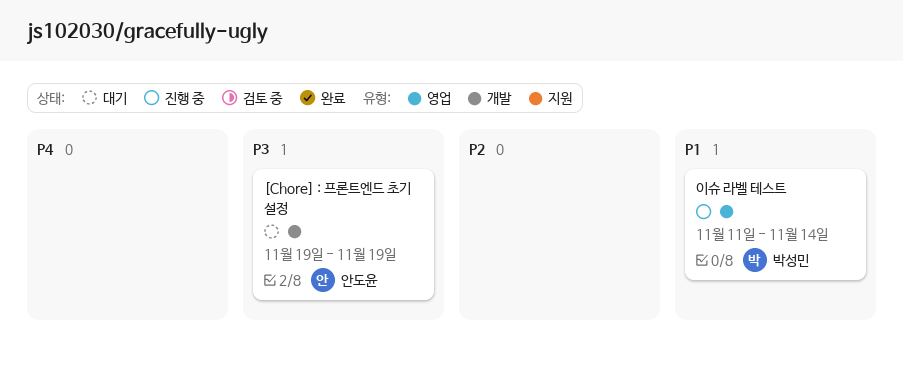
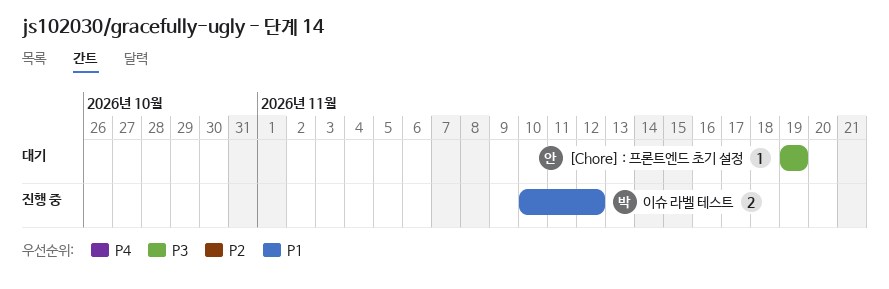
이슈 라벨 테스트, start: Nov 11 -> Nov 10
이슈 라벨 테스트, due: Nov 14 -> Nov 12

